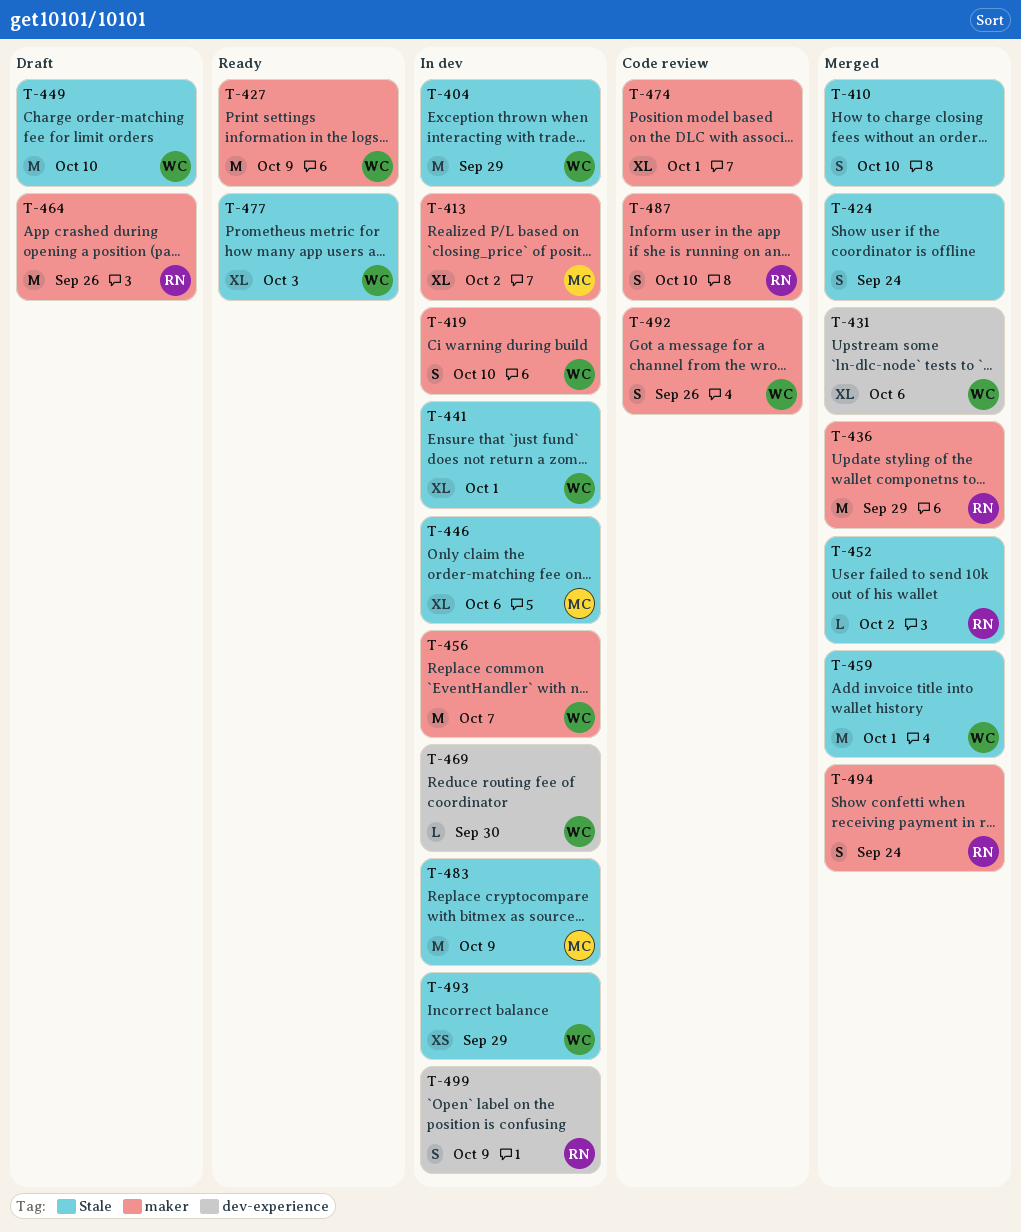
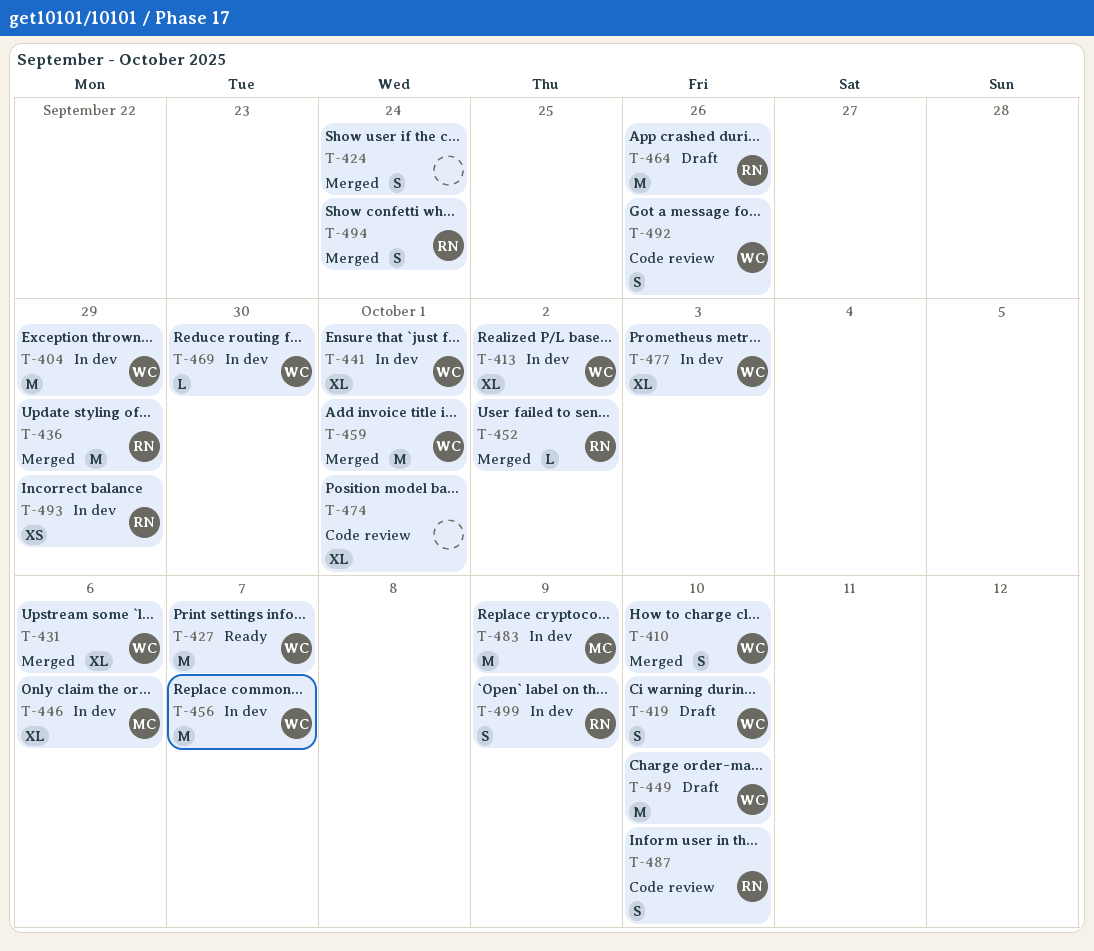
T-410, owner: none -> WC
T-413, owner: MC -> WC
T-419, status: In dev -> Draft
T-427, due: Oct 9 -> Oct 7
T-477, status: Ready -> In dev
T-493, owner: WC -> RN

